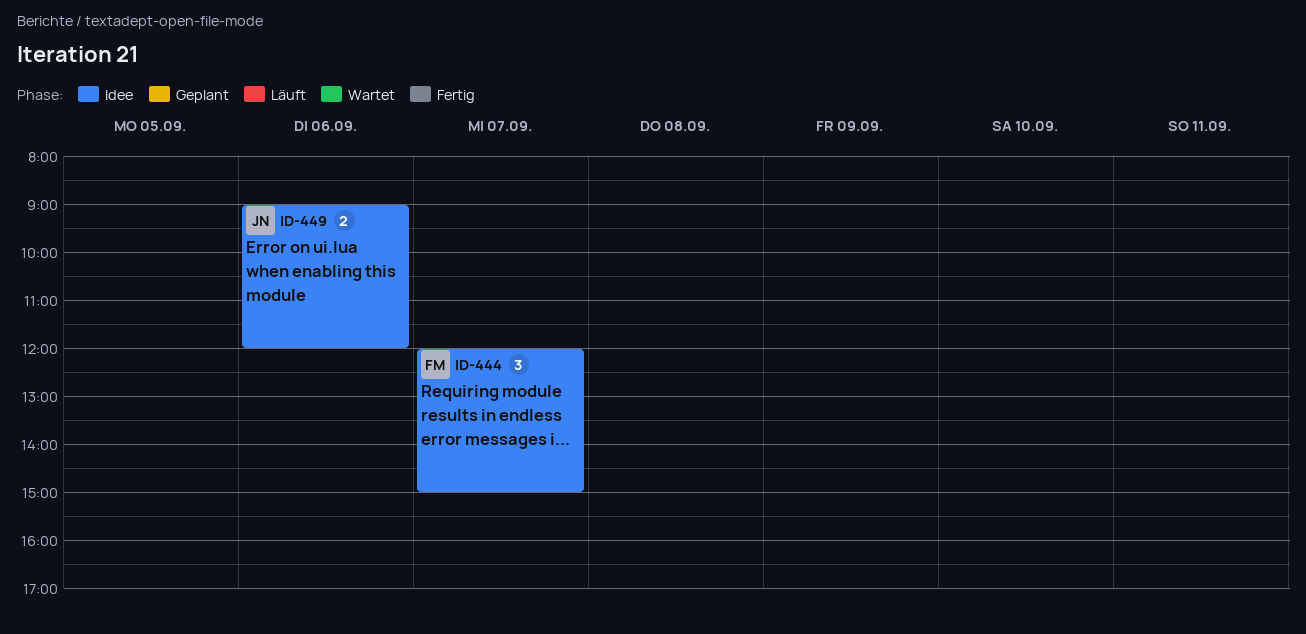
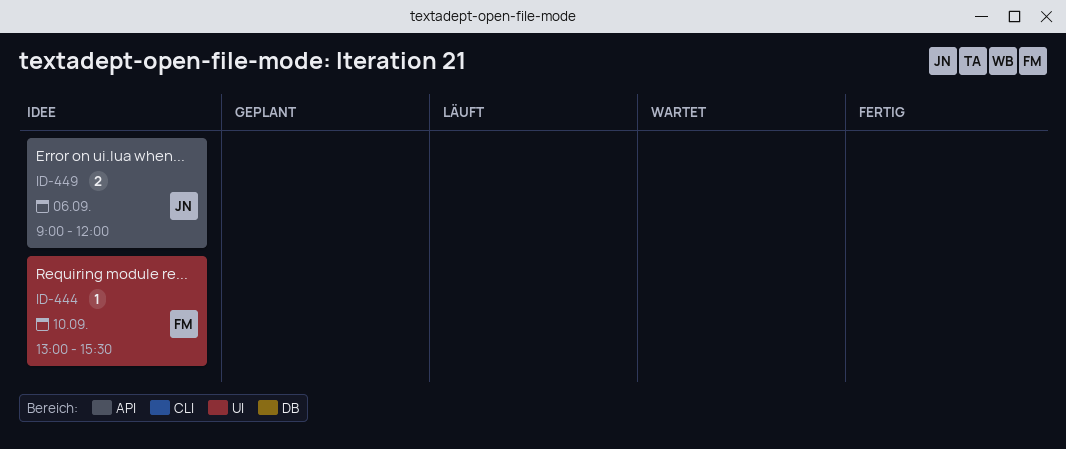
ID-444, estimate: 3 -> 1
ID-444, day: Sep 7 -> Sep 10
ID-444, begins: 12:00 -> 13:00
ID-444, ends: 15:00 -> 15:30

